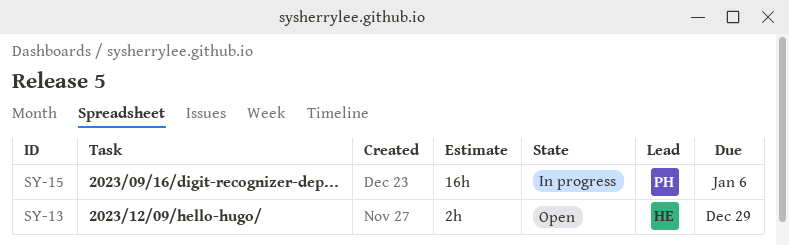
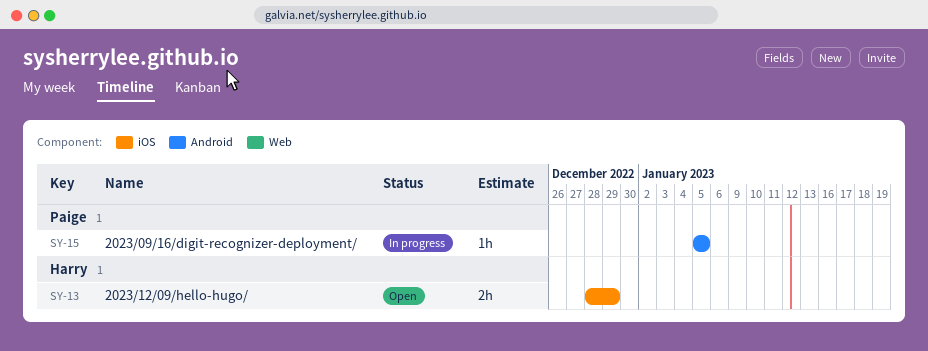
SY-15, estimate: 16h -> 1h
SY-15, due: Jan 6 -> Jan 5

